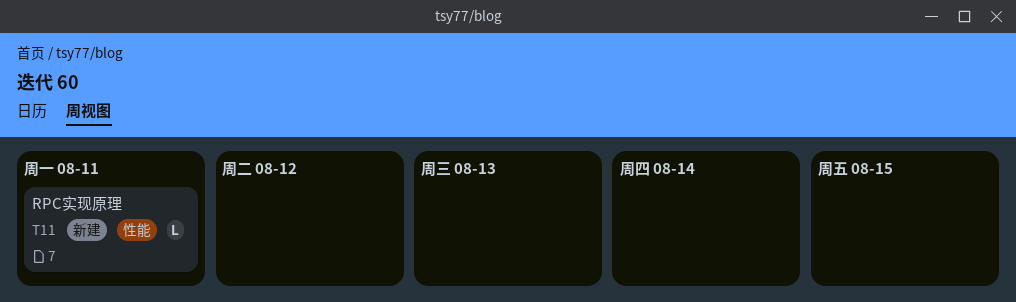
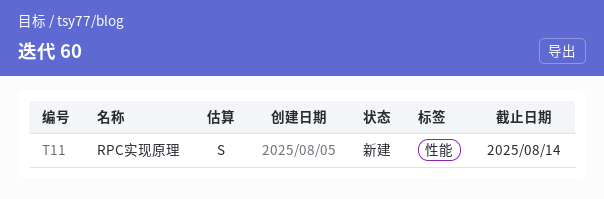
T11, estimate: L -> S
T11, due: Aug 11 -> Aug 14

